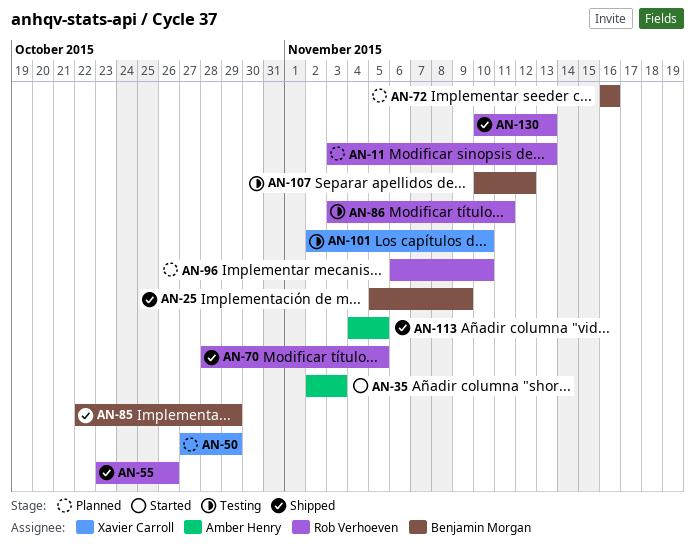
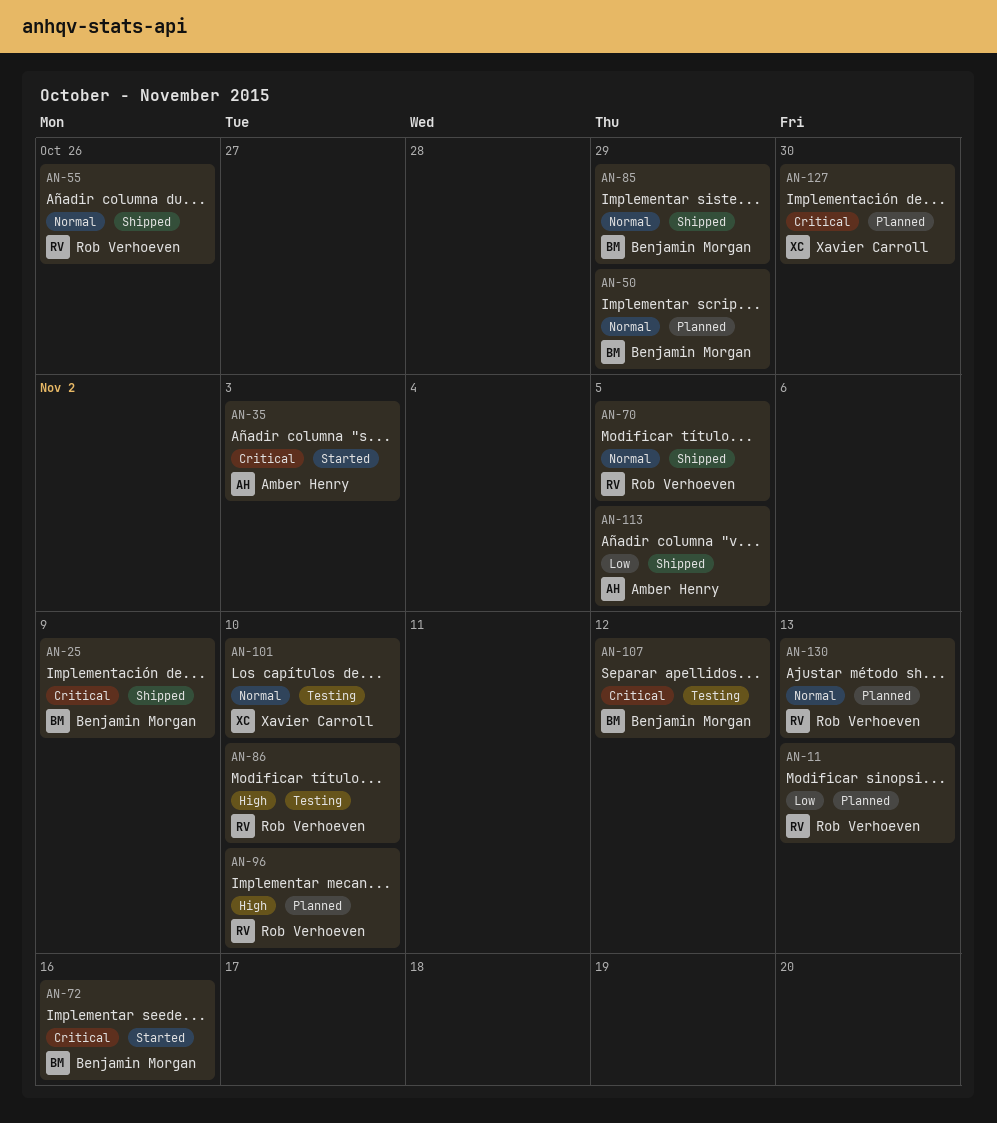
AN-50, owner: Xavier Carroll -> Benjamin Morgan
AN-72, status: Planned -> Started
AN-86, due: Nov 11 -> Nov 10
AN-127: none -> present
AN-130, status: Shipped -> Planned

